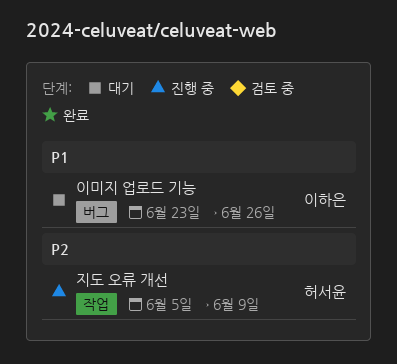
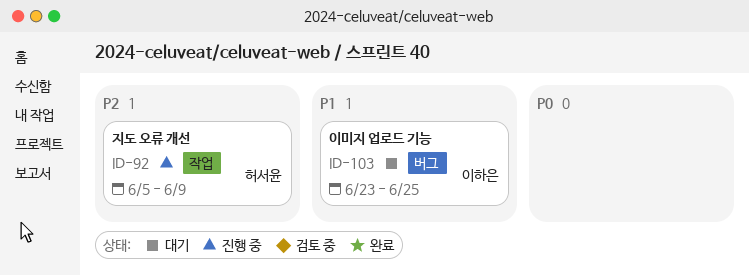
이미지 업로드 기능, due: Jun 26 -> Jun 25

